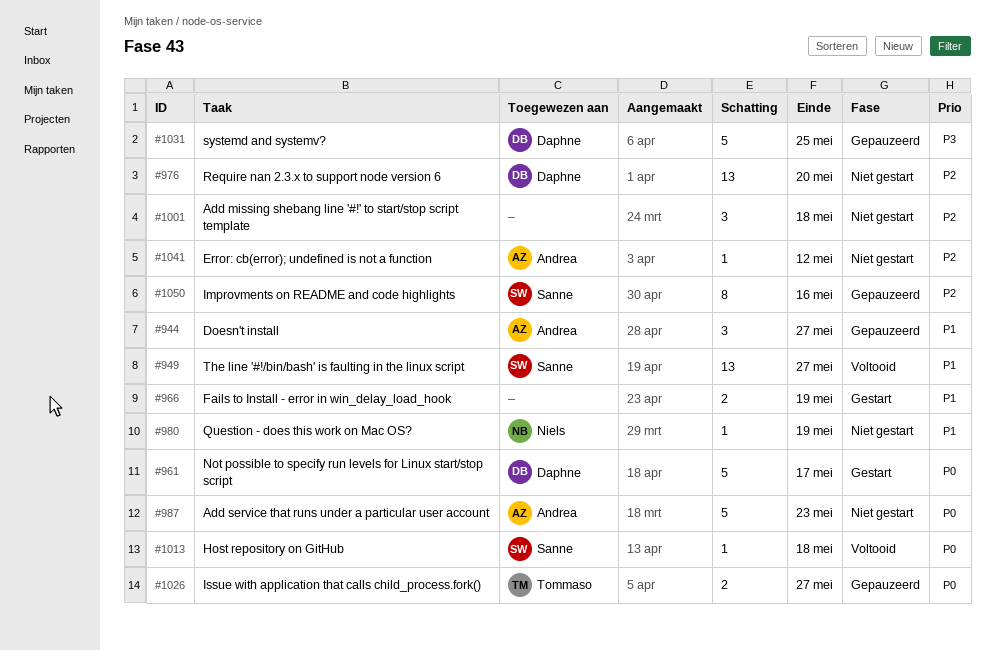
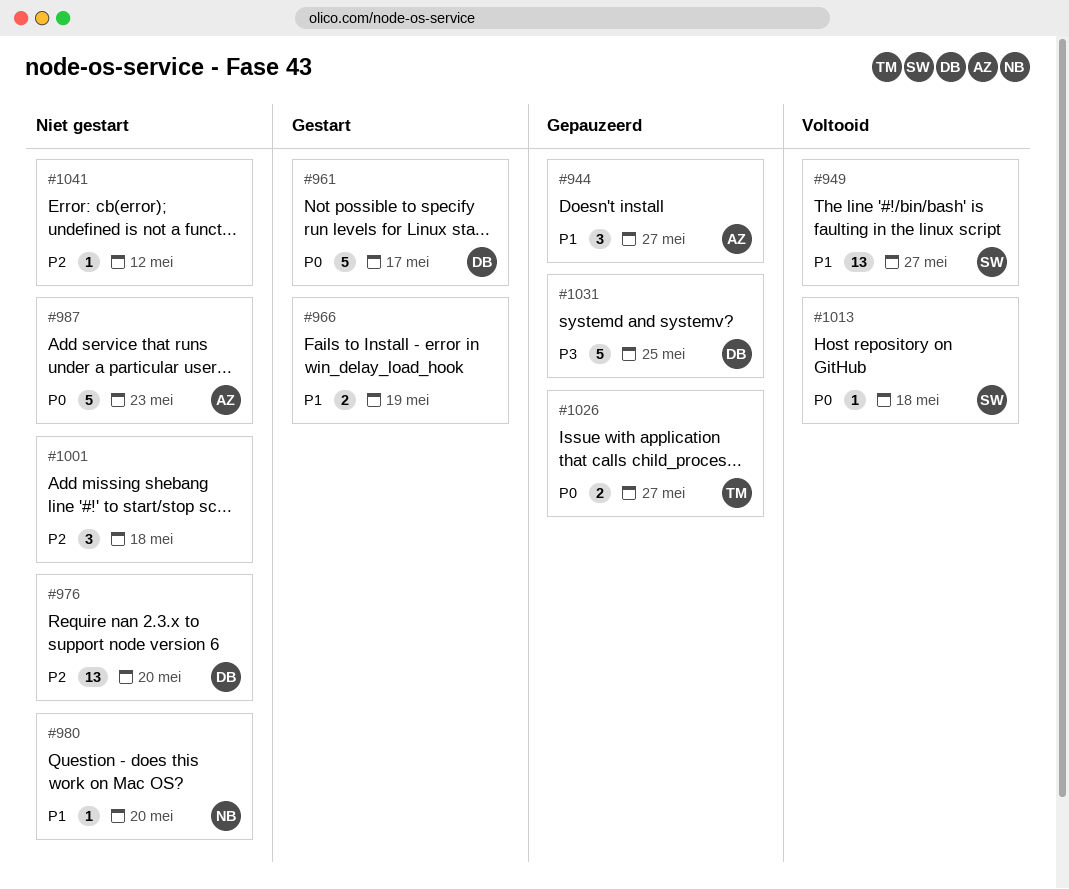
#980, due: May 19 -> May 20
#1041, owner: Andrea -> none
#1050: present -> none

